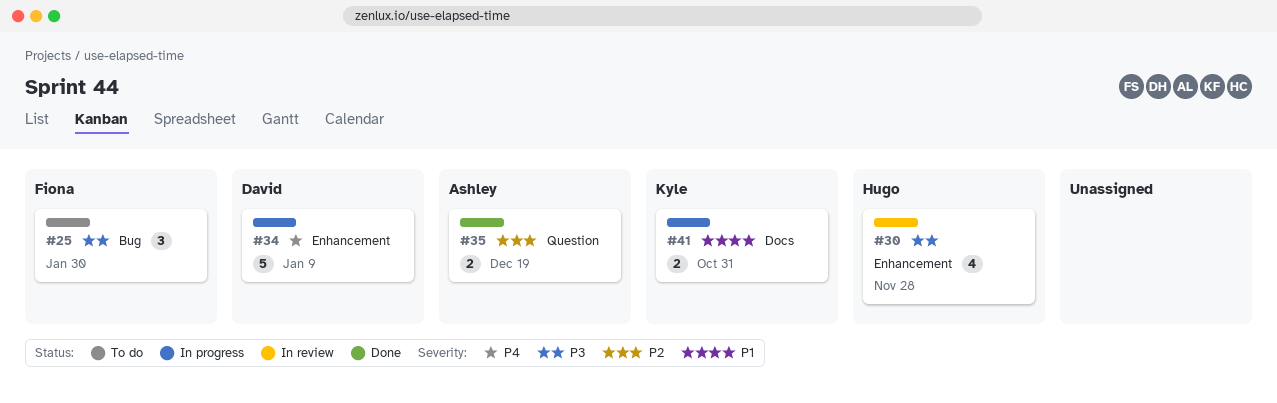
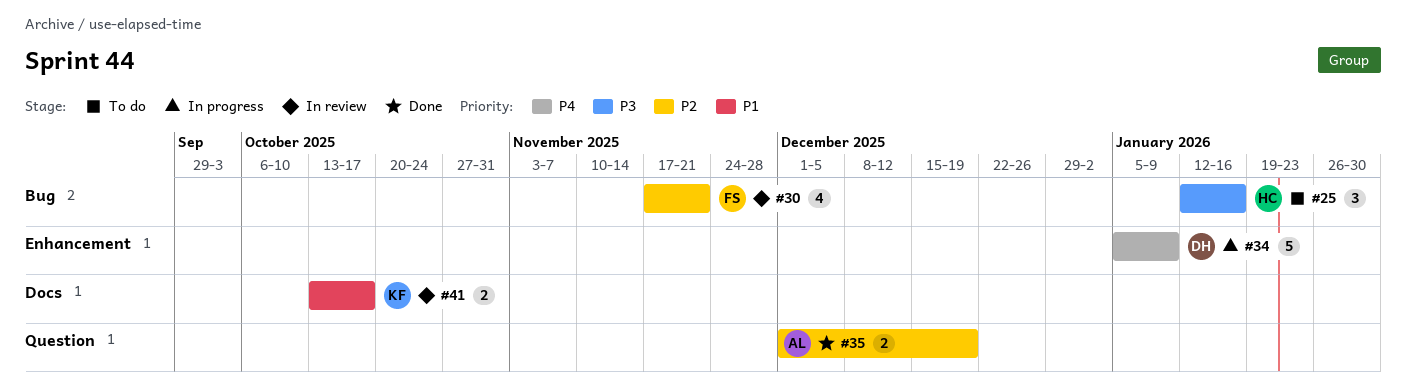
#25, owner: Fiona -> Hugo
#25, due: Jan 30 -> Jan 16
#30, owner: Hugo -> Fiona
#30, priority: P3 -> P2
#30, label: Enhancement -> Bug
#30, due: Nov 28 -> Nov 21
#41, status: In progress -> In review
#41, due: Oct 31 -> Oct 17

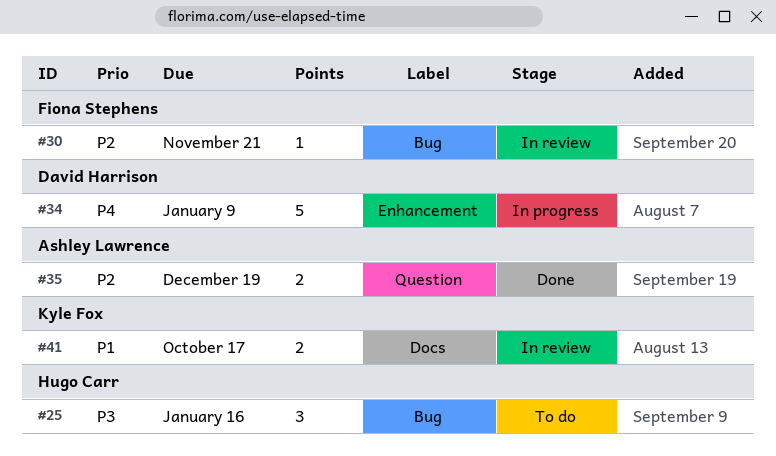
#30, estimate: 4 -> 1

